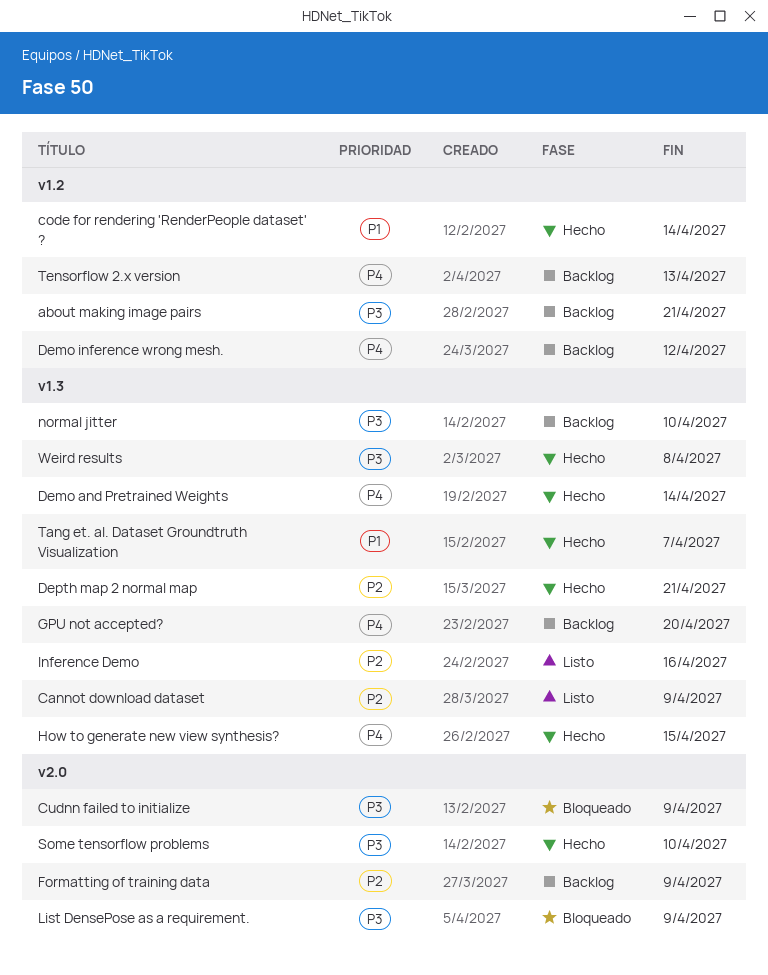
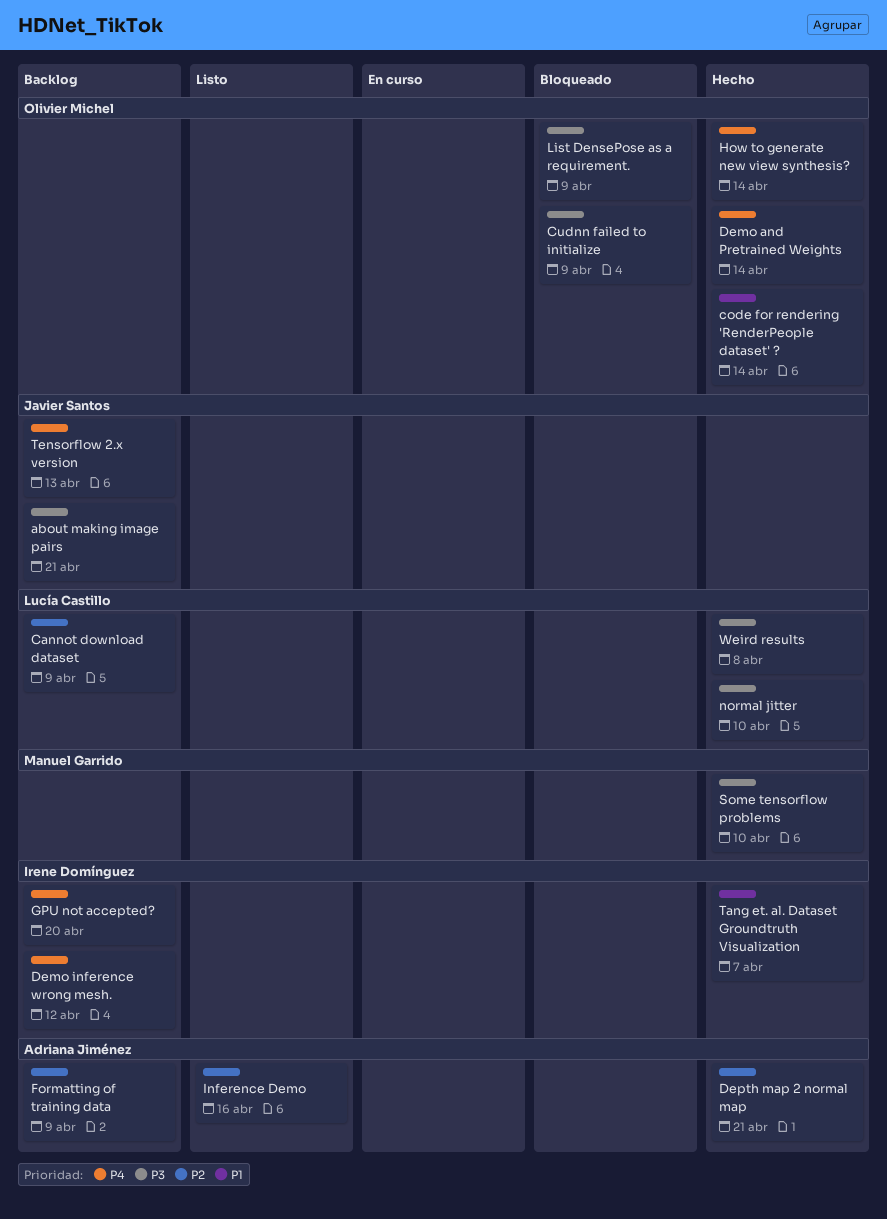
Cannot download dataset, status: Listo -> Backlog
How to generate new view synthesis?, due: Apr 15 -> Apr 14
normal jitter, status: Backlog -> Hecho

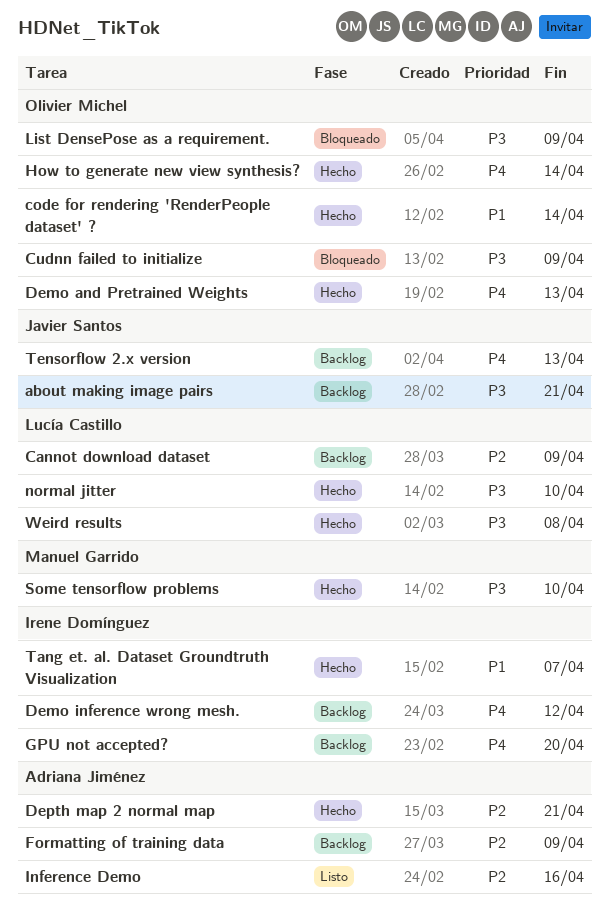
Demo and Pretrained Weights, due: Apr 14 -> Apr 13

